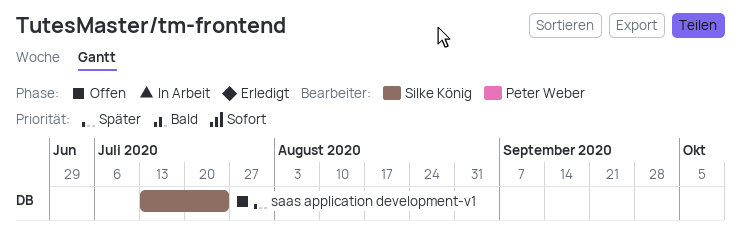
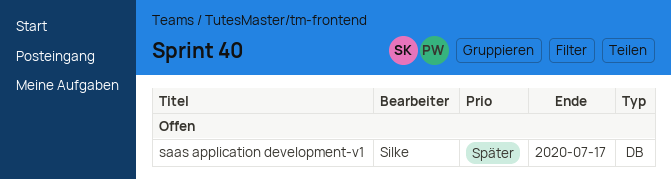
saas application development-v1, due: Jul 24 -> Jul 17

